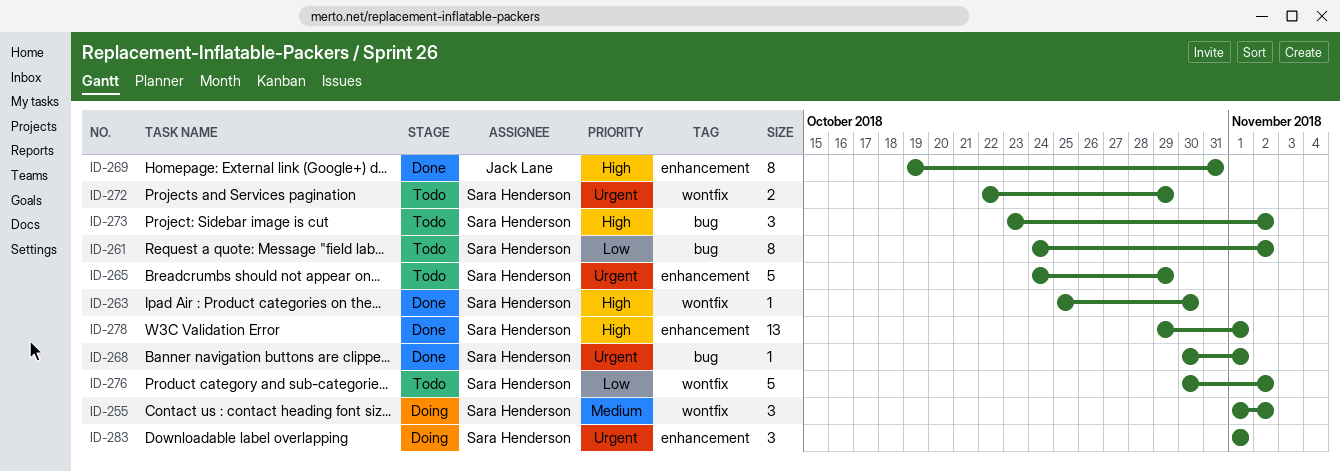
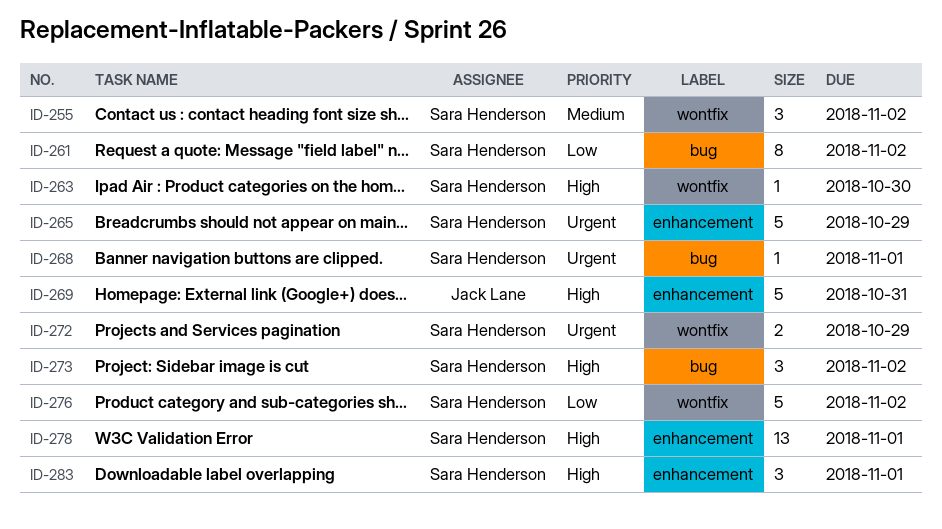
ID-269, estimate: 8 -> 5
ID-283, priority: Urgent -> High

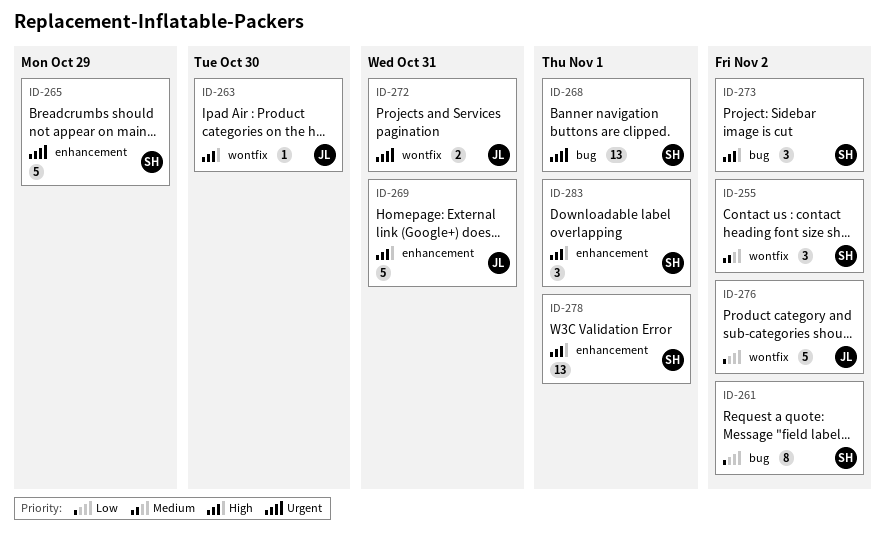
ID-263, owner: Sara Henderson -> Jack Lane
ID-268, estimate: 1 -> 13
ID-272, owner: Sara Henderson -> Jack Lane
ID-272, due: Oct 29 -> Oct 31
ID-276, owner: Sara Henderson -> Jack Lane

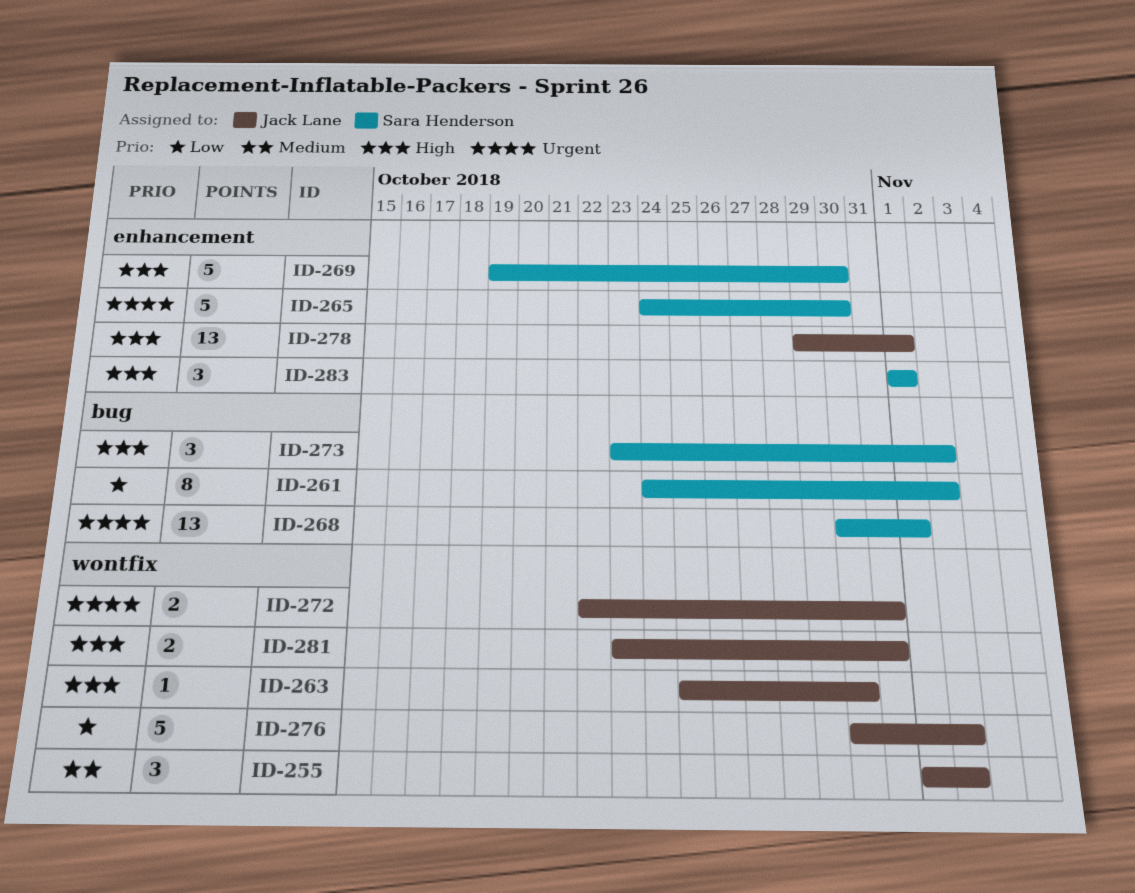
ID-255, owner: Sara Henderson -> Jack Lane
ID-265, due: Oct 29 -> Oct 30
ID-269, owner: Jack Lane -> Sara Henderson
ID-269, due: Oct 31 -> Oct 30
ID-278, owner: Sara Henderson -> Jack Lane
ID-281: none -> present

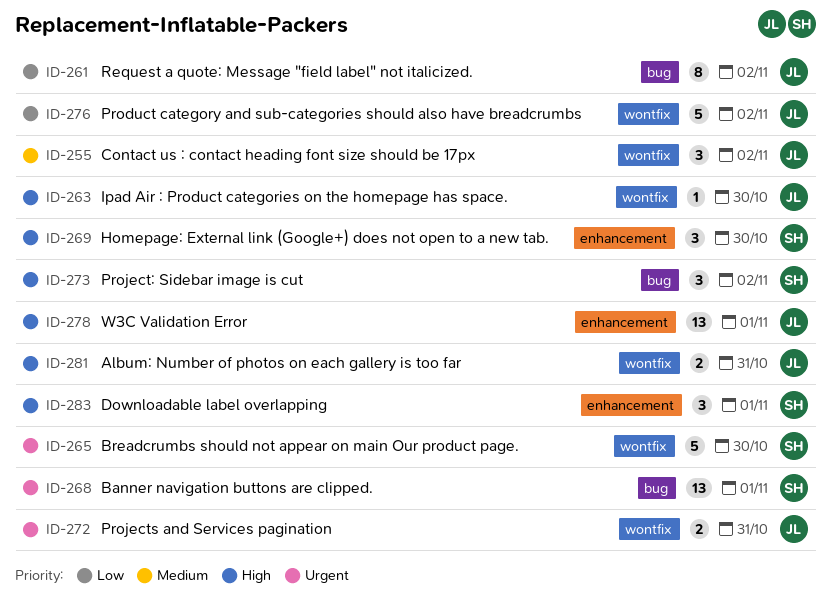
ID-261, owner: Sara Henderson -> Jack Lane
ID-265, label: enhancement -> wontfix
ID-269, estimate: 5 -> 3

